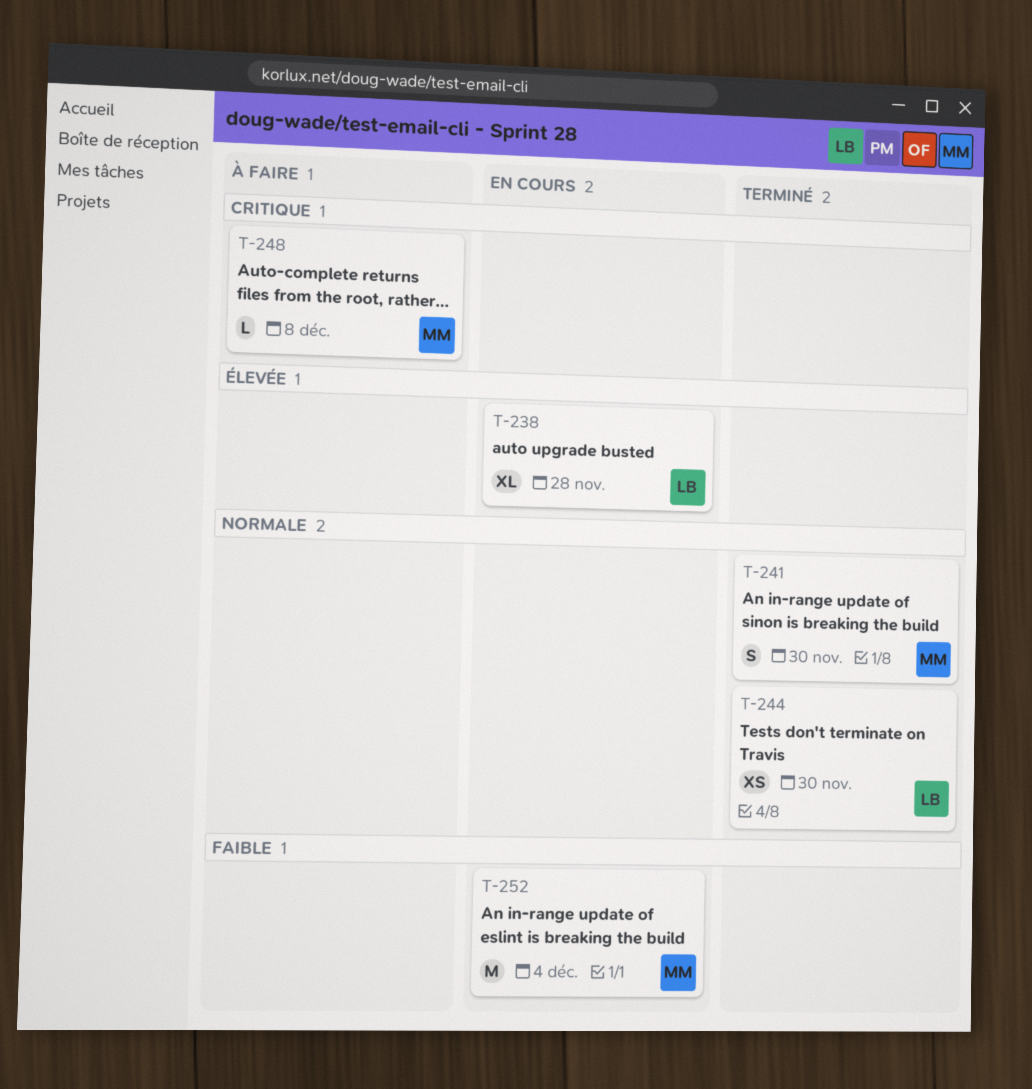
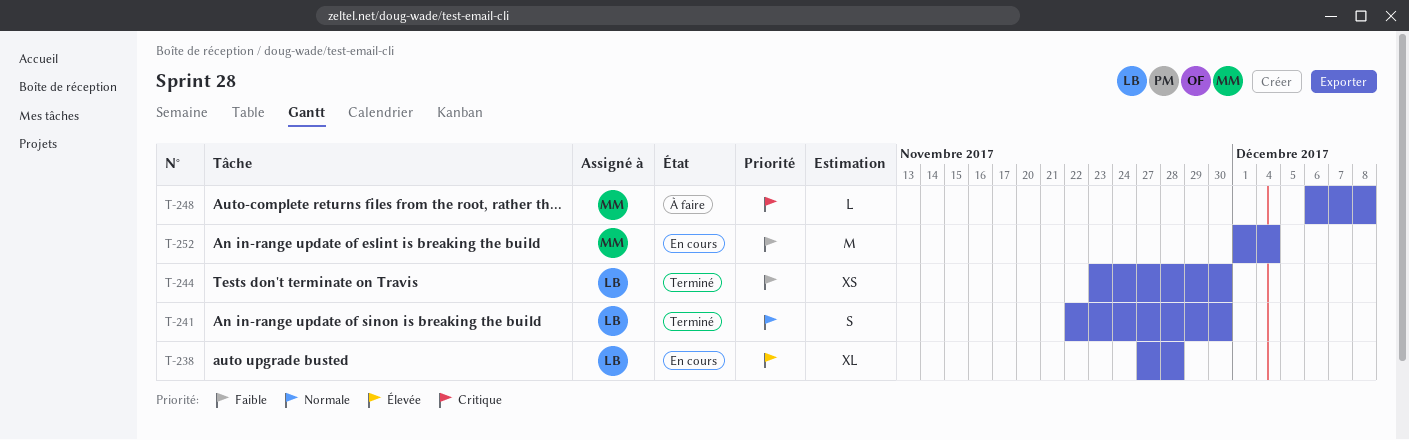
T-241, owner: MM -> LB
T-244, priority: Normale -> Faible

